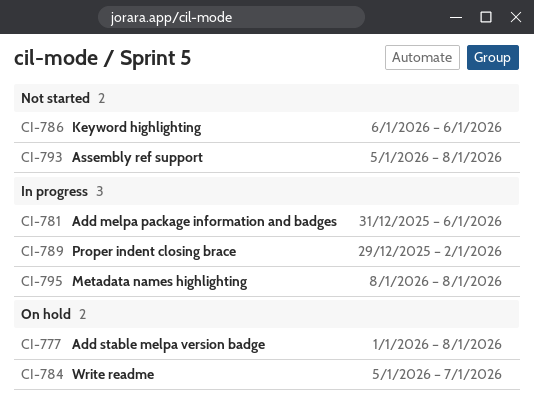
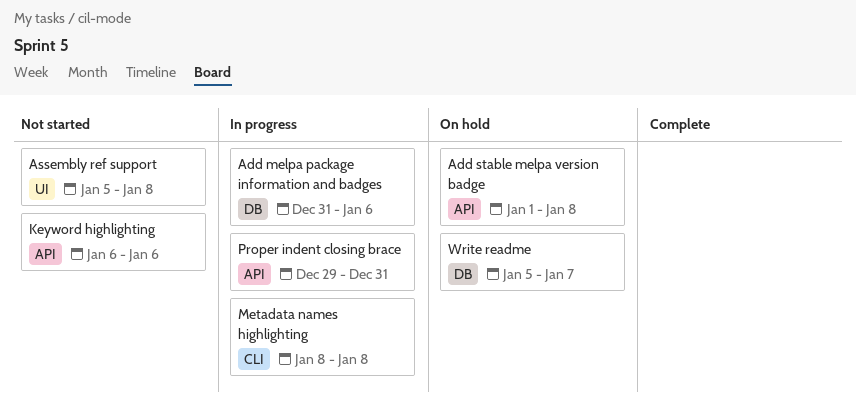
Proper indent closing brace, due: Jan 2 -> Dec 31

